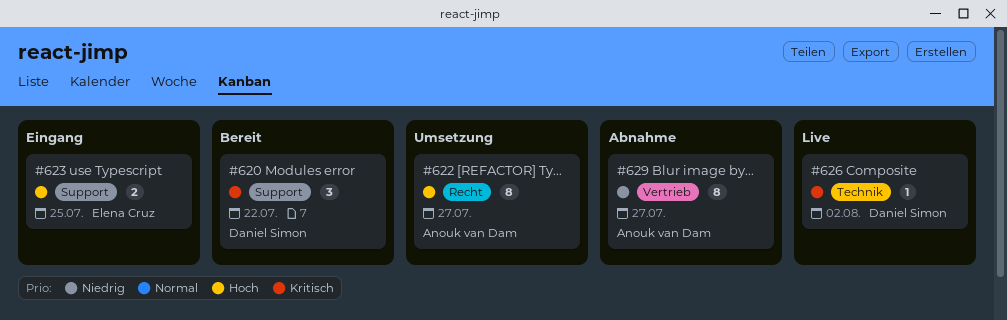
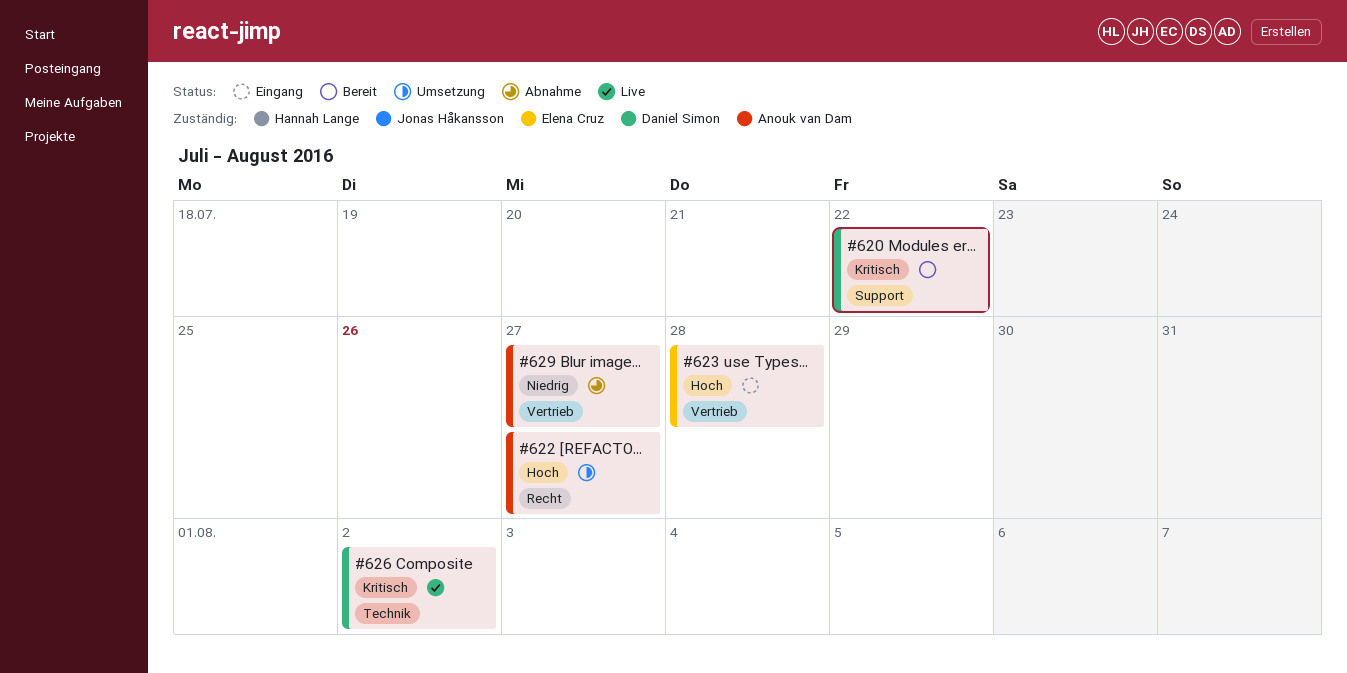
#623, label: Support -> Vertrieb
#623, due: Jul 25 -> Jul 28

